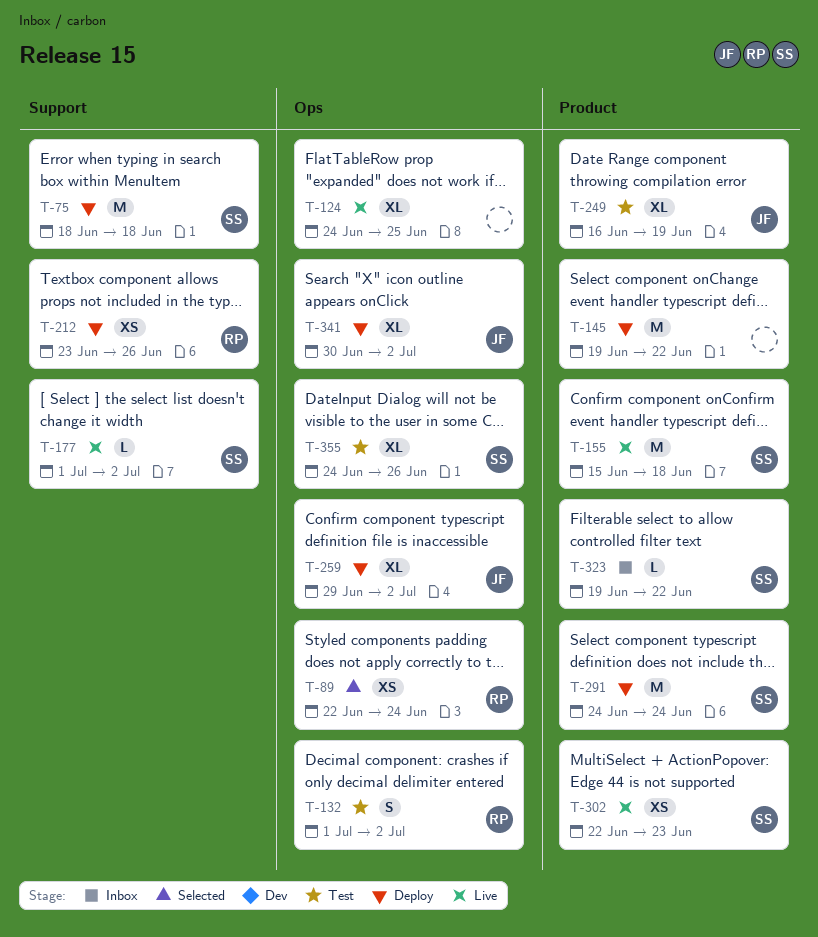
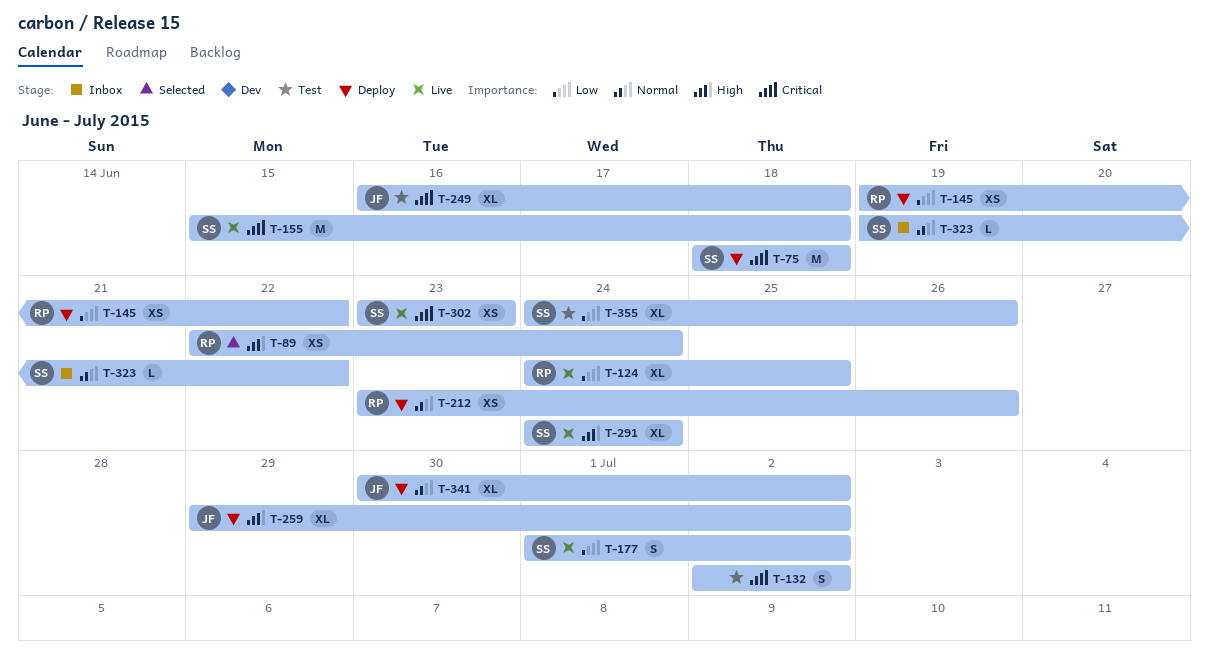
T-124, owner: none -> RP
T-132, owner: RP -> none
T-132, start: Jul 1 -> Jul 2
T-145, owner: none -> RP
T-145, estimate: M -> XS
T-177, estimate: L -> S
T-249, due: Jun 19 -> Jun 18
T-291, status: Deploy -> Live
T-291, estimate: M -> XL
T-302, start: Jun 22 -> Jun 23

